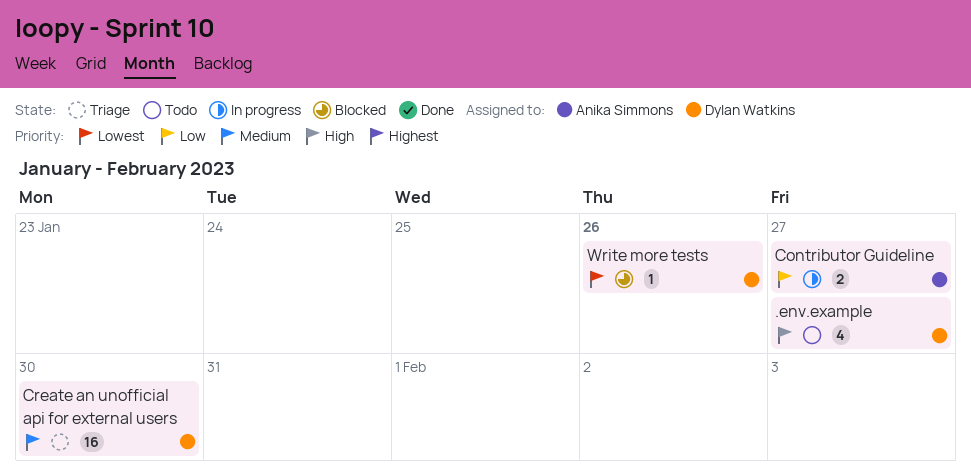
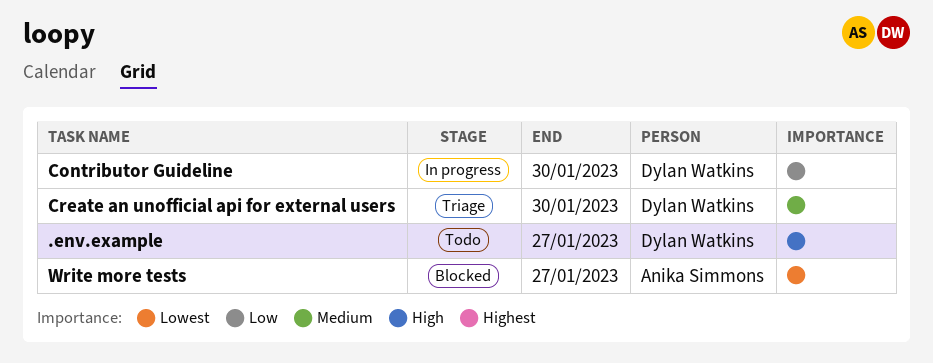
Contributor Guideline, owner: Anika Simmons -> Dylan Watkins
Contributor Guideline, due: Jan 27 -> Jan 30
Write more tests, owner: Dylan Watkins -> Anika Simmons
Write more tests, due: Jan 26 -> Jan 27

